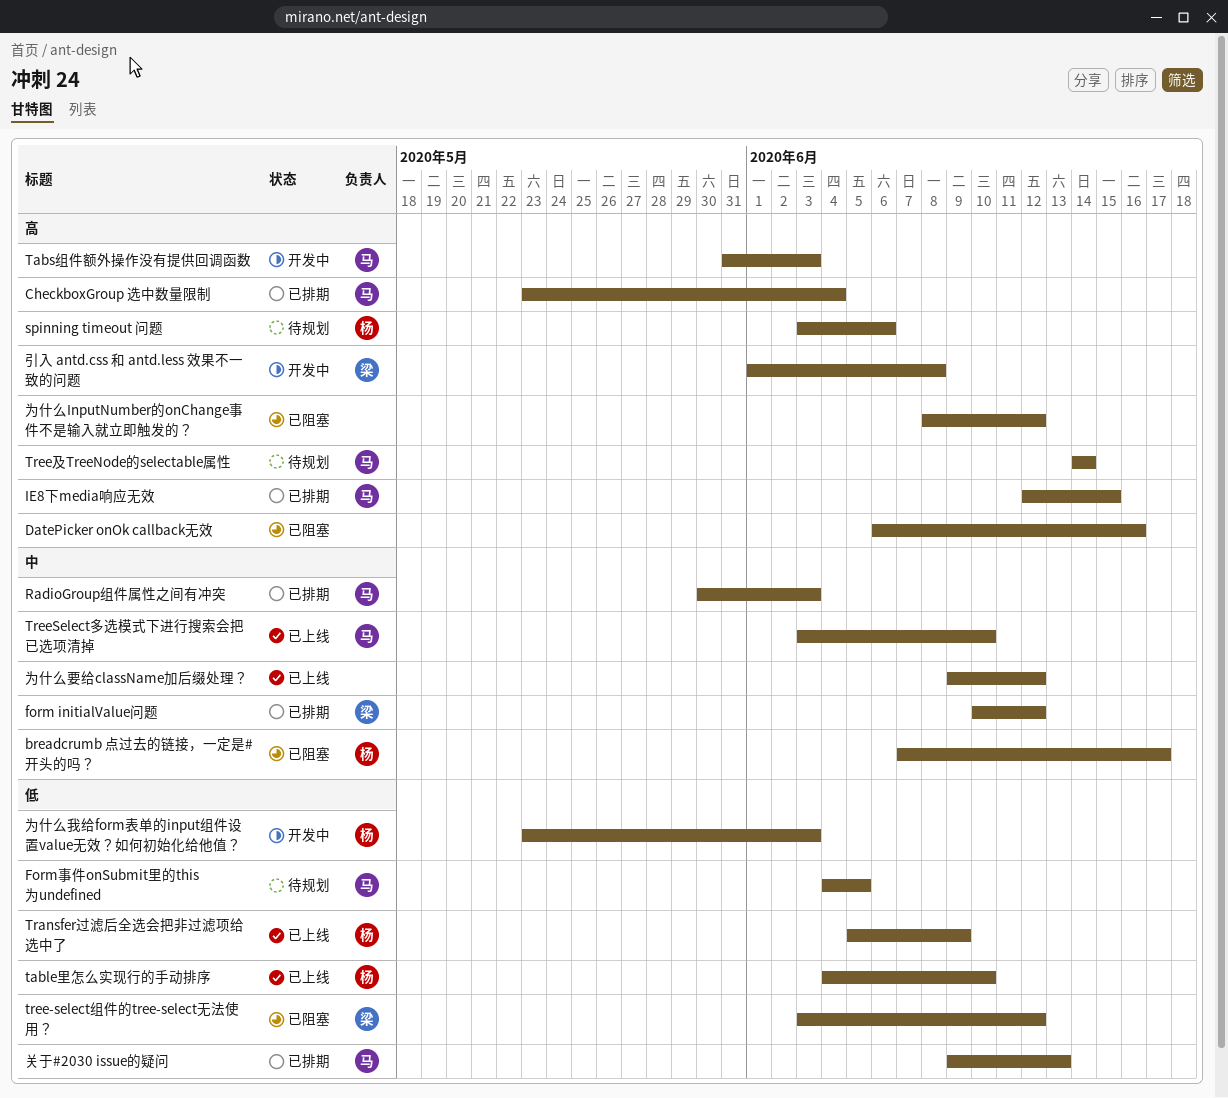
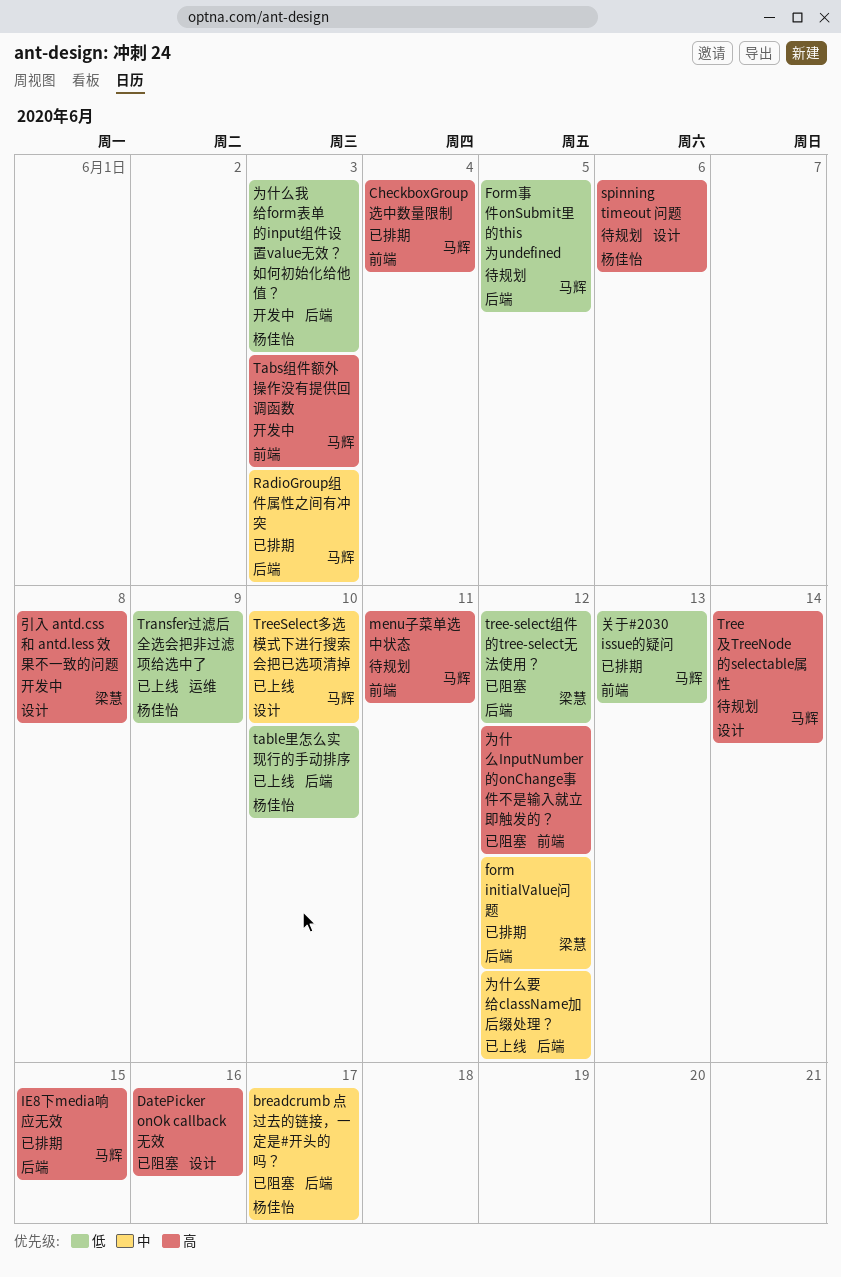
menu子菜单选中状态: none -> present

